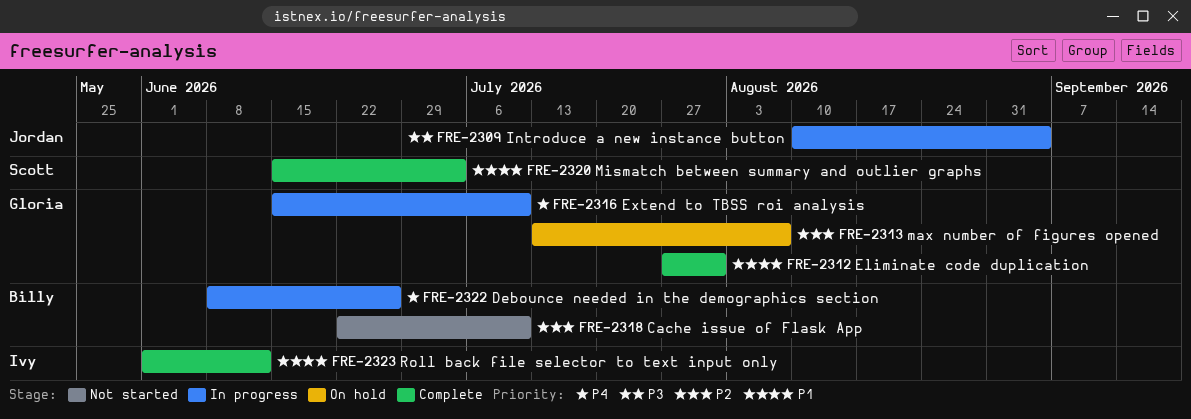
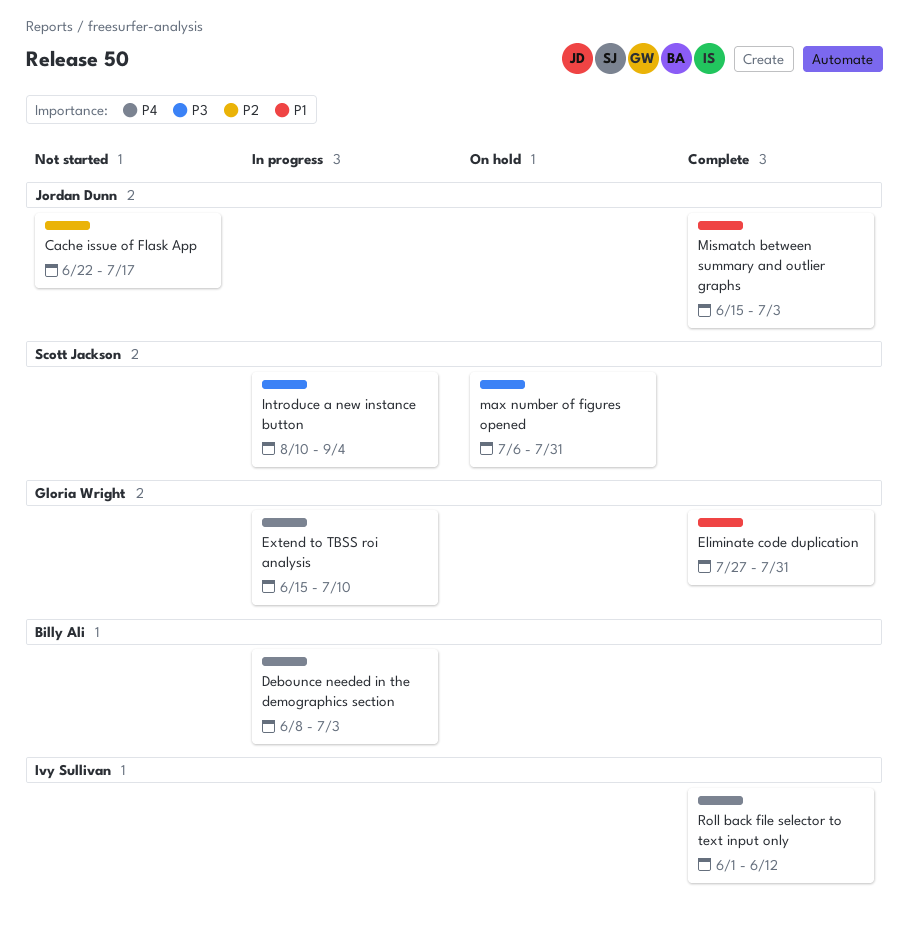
Cache issue of Flask App, owner: Billy Ali -> Jordan Dunn
Cache issue of Flask App, due: Jul 10 -> Jul 17
Debounce needed in the demographics section, due: Jun 26 -> Jul 3
Introduce a new instance button, owner: Jordan Dunn -> Scott Jackson
max number of figures opened, owner: Gloria Wright -> Scott Jackson
max number of figures opened, priority: P2 -> P3
max number of figures opened, start: Jul 13 -> Jul 6
max number of figures opened, due: Aug 7 -> Jul 31
Mismatch between summary and outlier graphs, owner: Scott Jackson -> Jordan Dunn
Roll back file selector to text input only, priority: P1 -> P4

